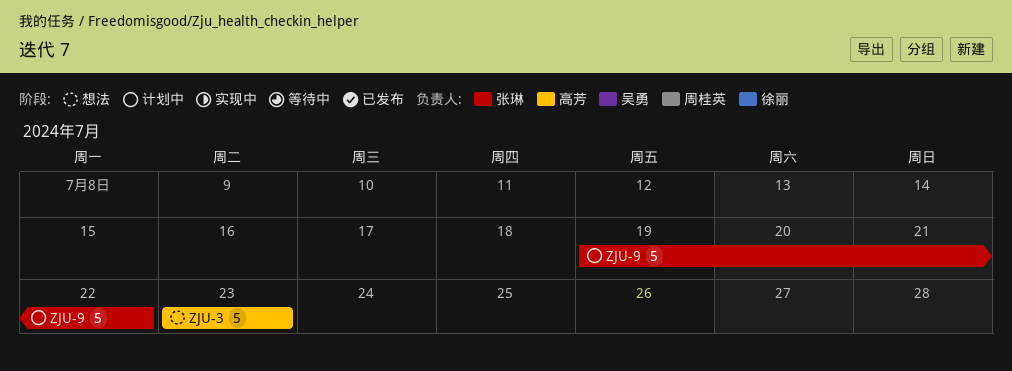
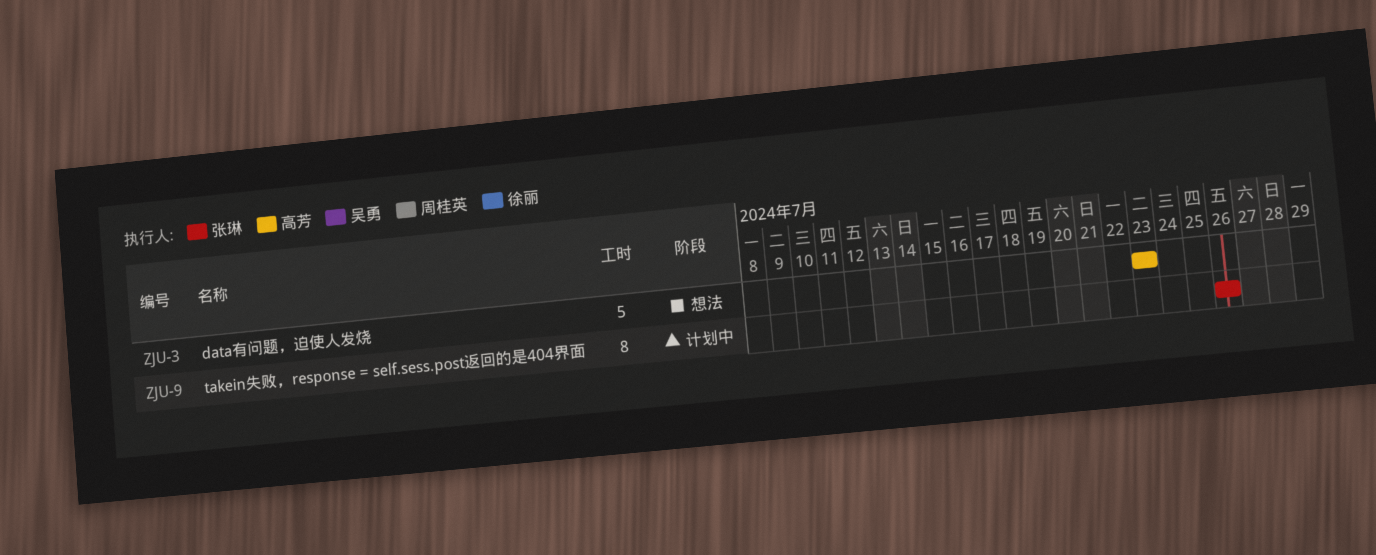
ZJU-9, estimate: 5 -> 8
ZJU-9, start: Jul 19 -> Jul 26
ZJU-9, due: Jul 22 -> Jul 26

